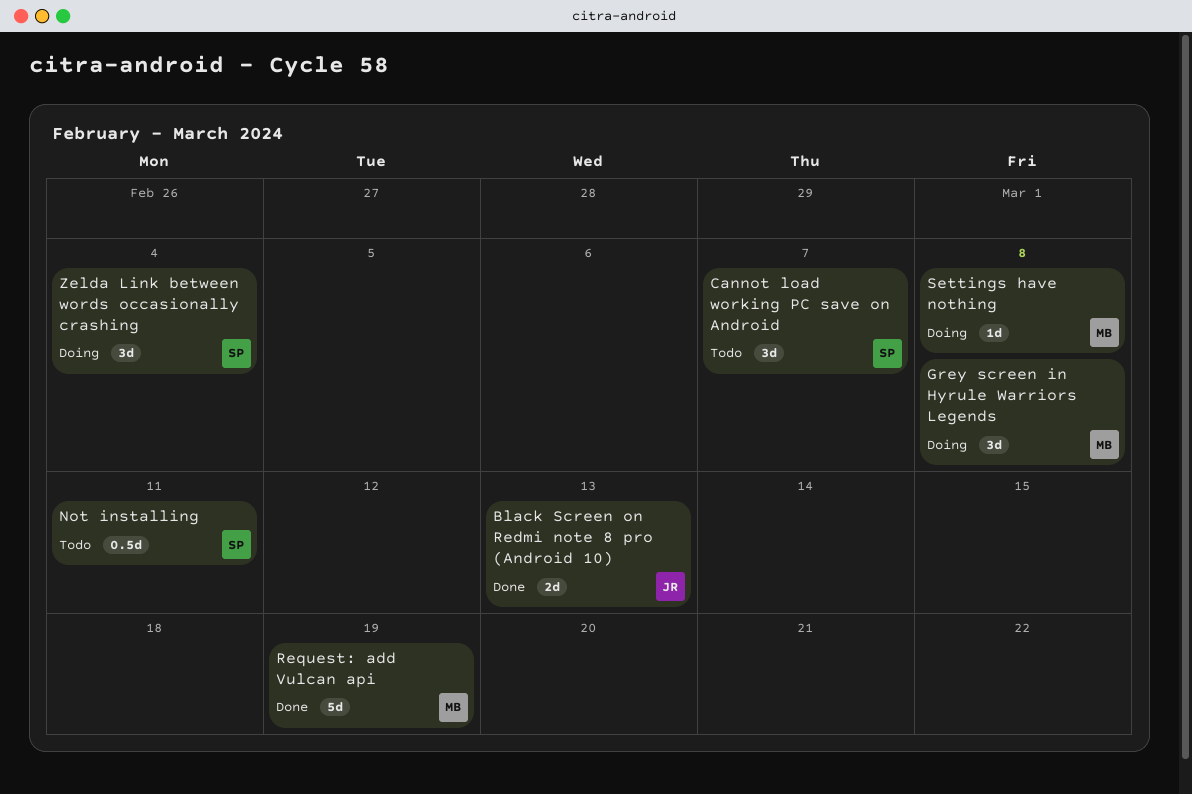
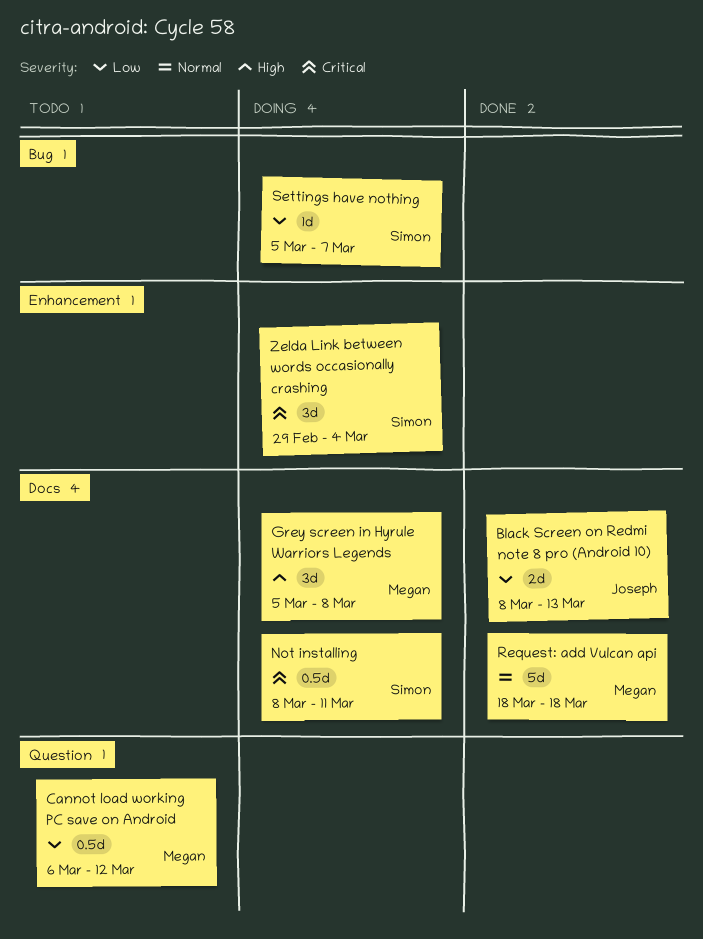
Cannot load working PC save on Android, owner: Simon -> Megan
Cannot load working PC save on Android, estimate: 3d -> 0.5d
Cannot load working PC save on Android, due: Mar 7 -> Mar 12
Not installing, status: Todo -> Doing
Request: add Vulcan api, due: Mar 19 -> Mar 18
Settings have nothing, owner: Megan -> Simon
Settings have nothing, due: Mar 8 -> Mar 7

